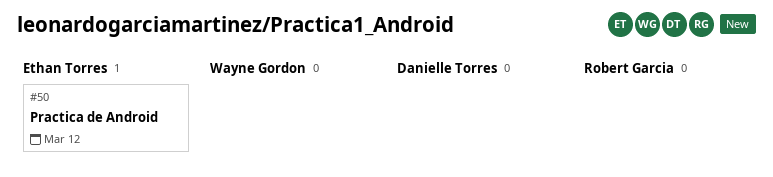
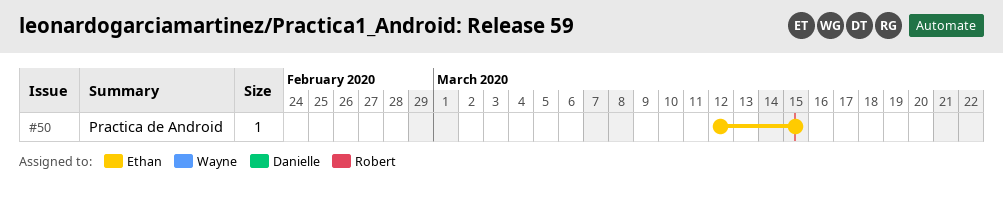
#50, due: Mar 12 -> Mar 15

